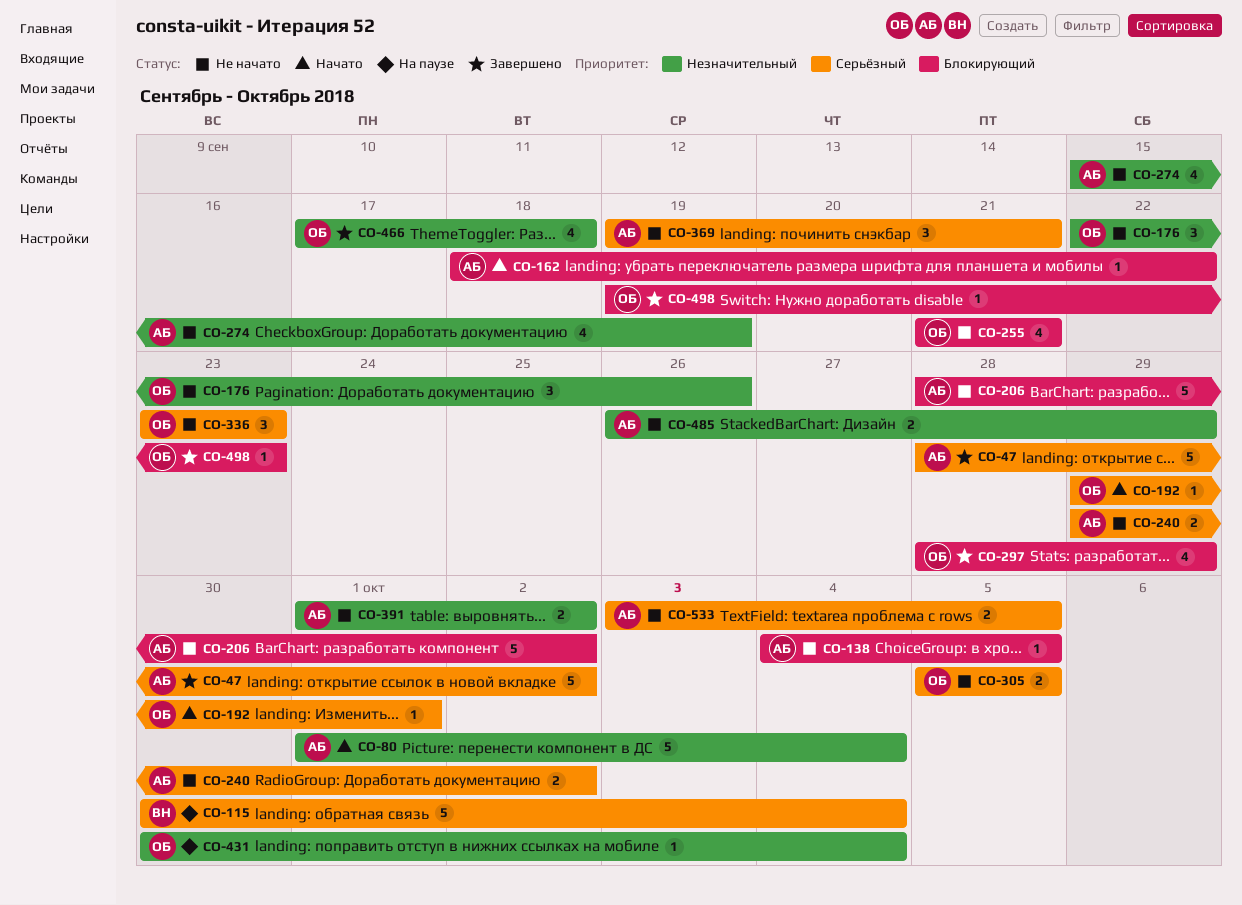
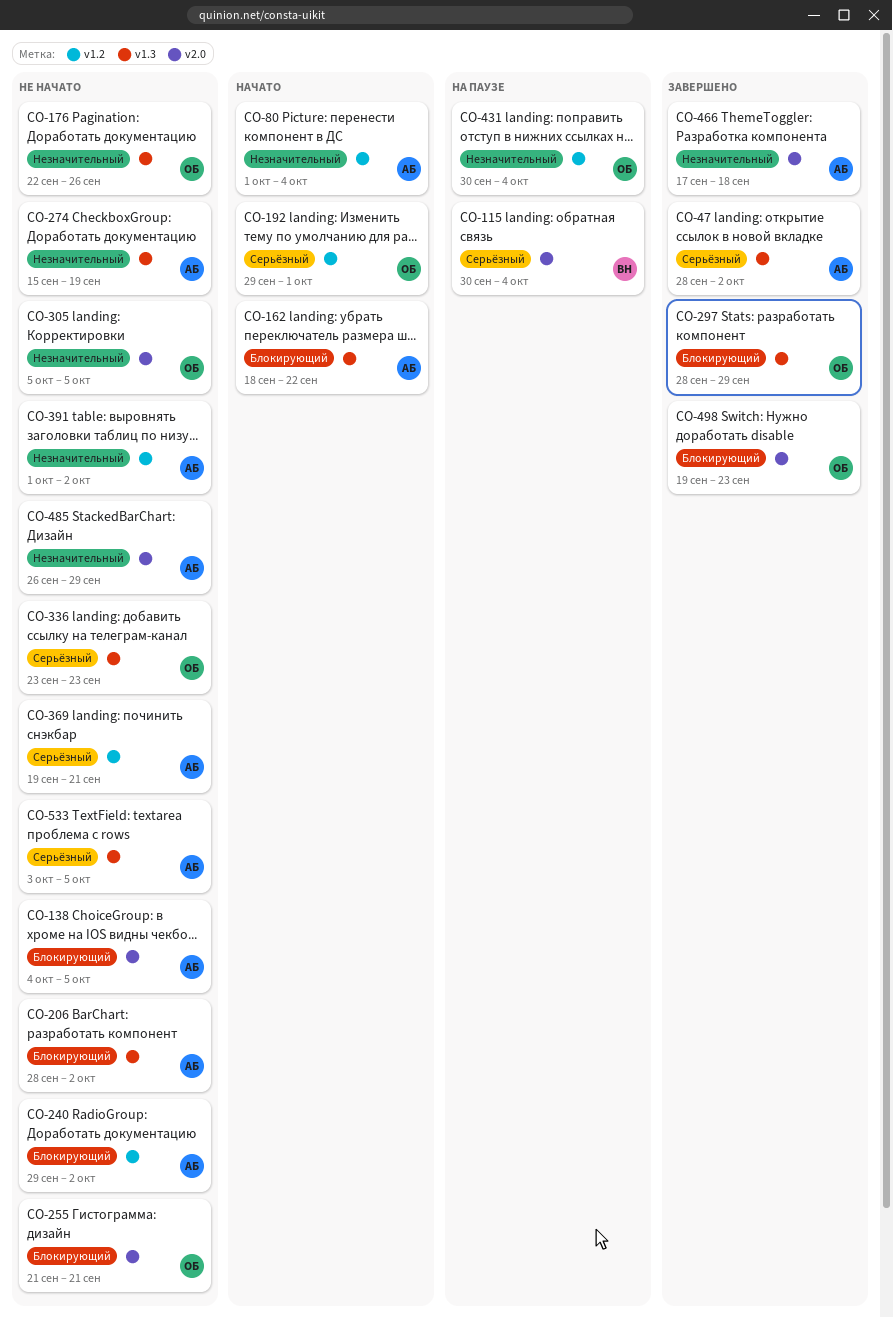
CO-240, priority: Серьёзный -> Блокирующий
CO-305, priority: Серьёзный -> Незначительный
CO-466, owner: ОБ -> АБ

